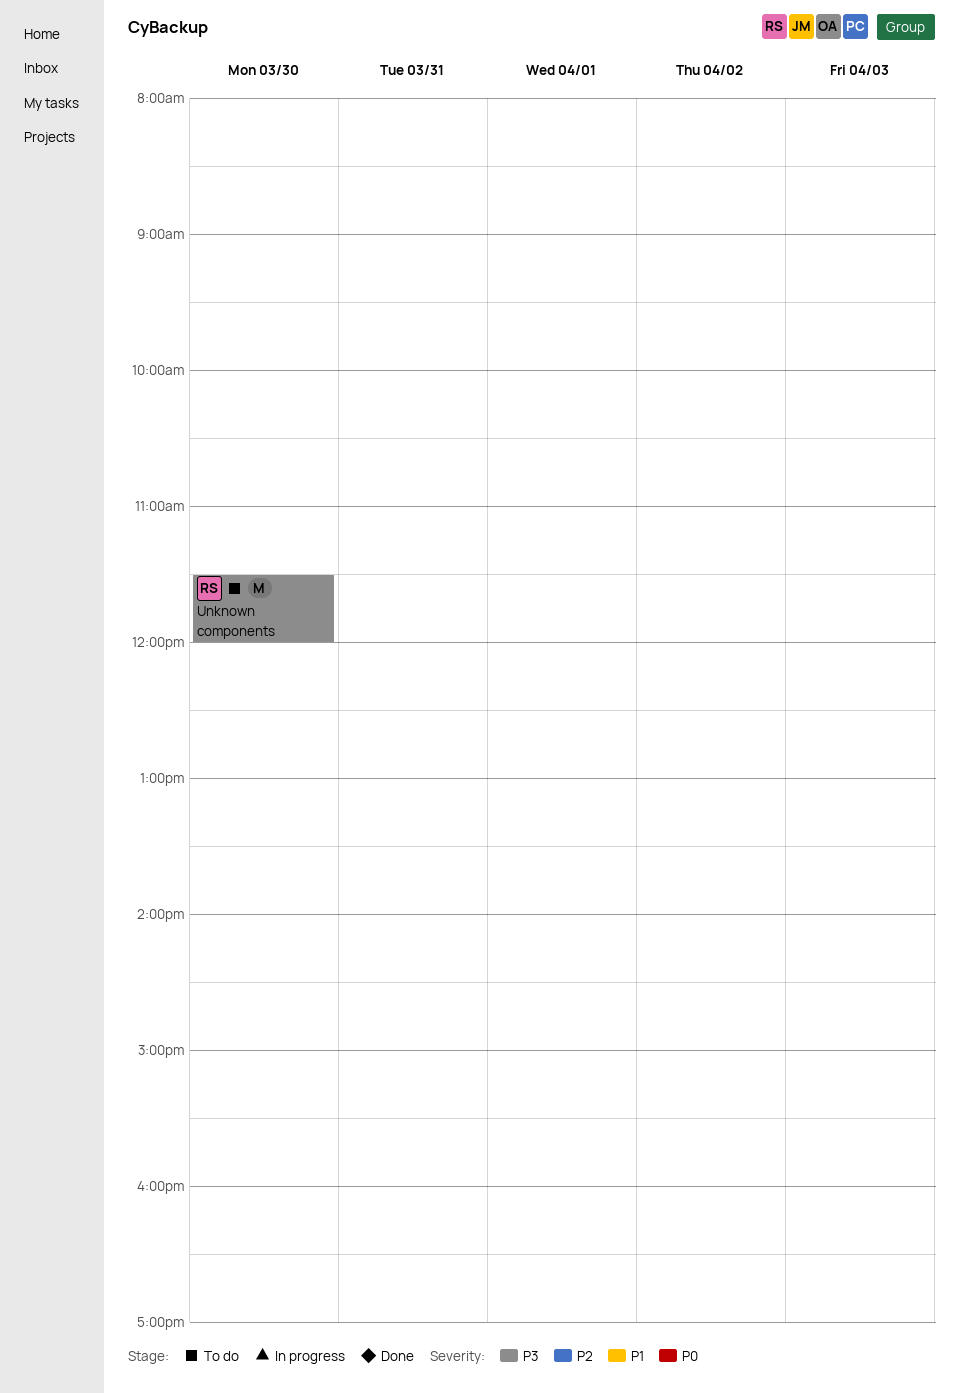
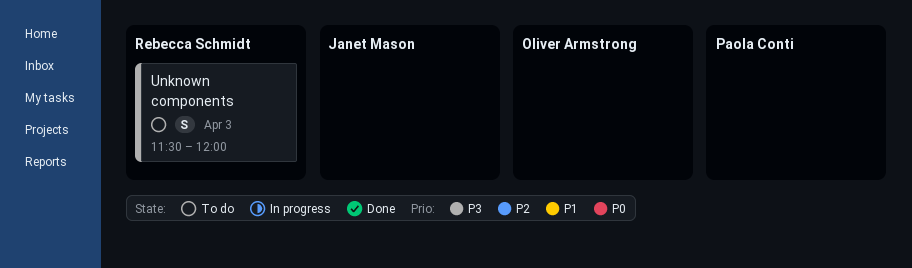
Unknown components, estimate: M -> S
Unknown components, day: Mar 30 -> Apr 3

